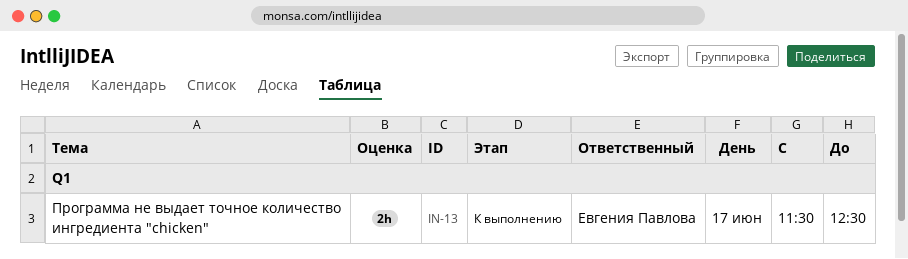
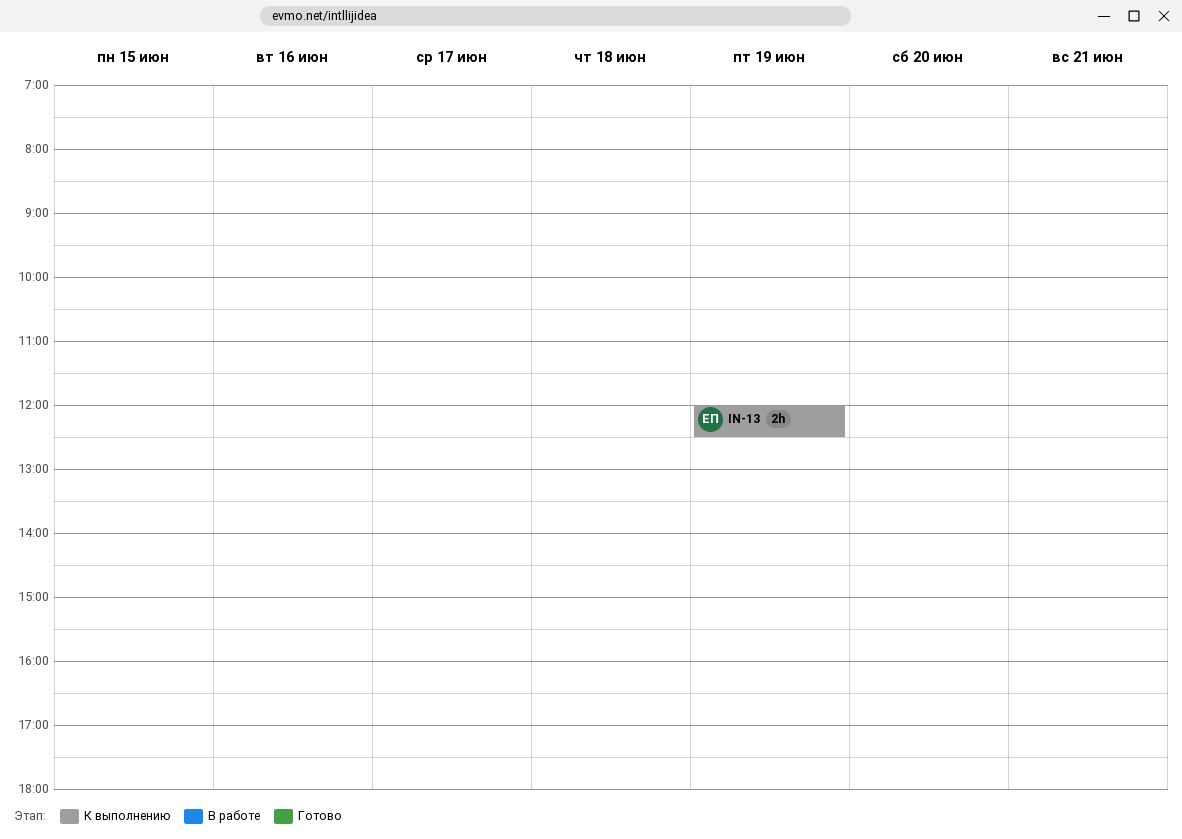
IN-13, day: Jun 17 -> Jun 19
IN-13, begins: 11:30 -> 12:00

